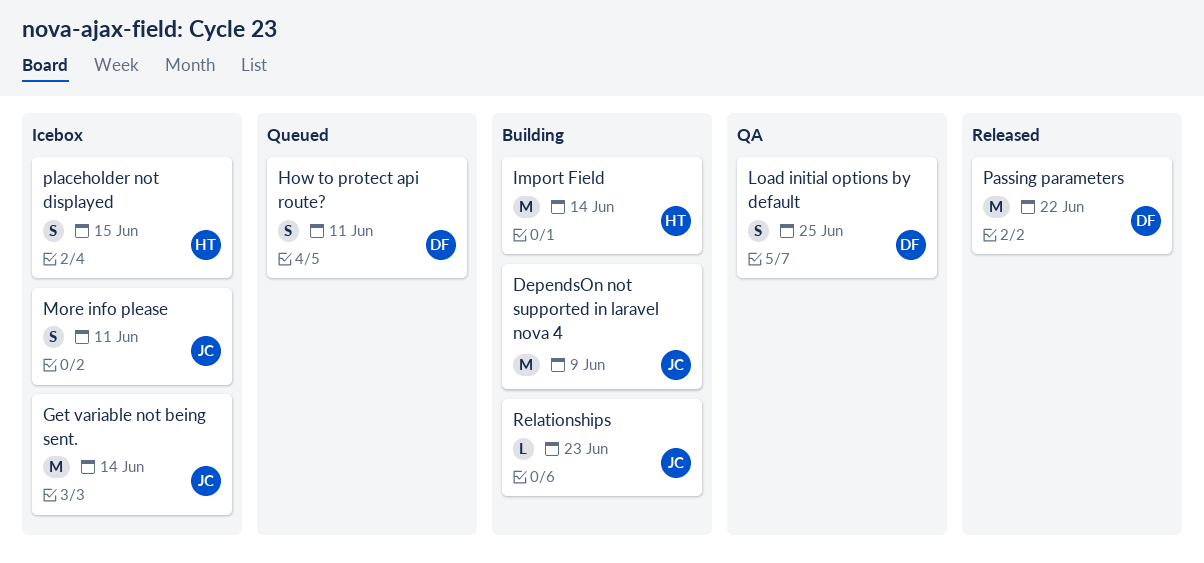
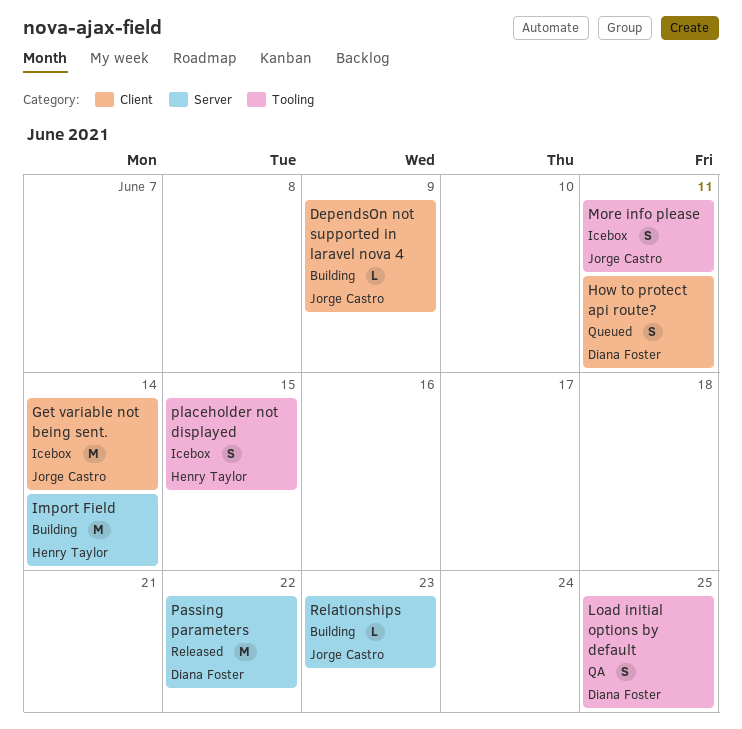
DependsOn not supported in laravel nova 4, estimate: M -> L

